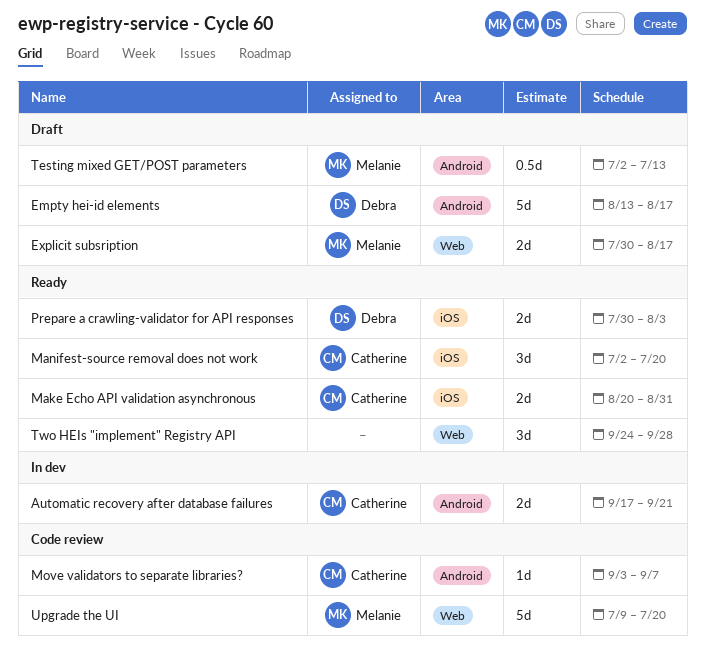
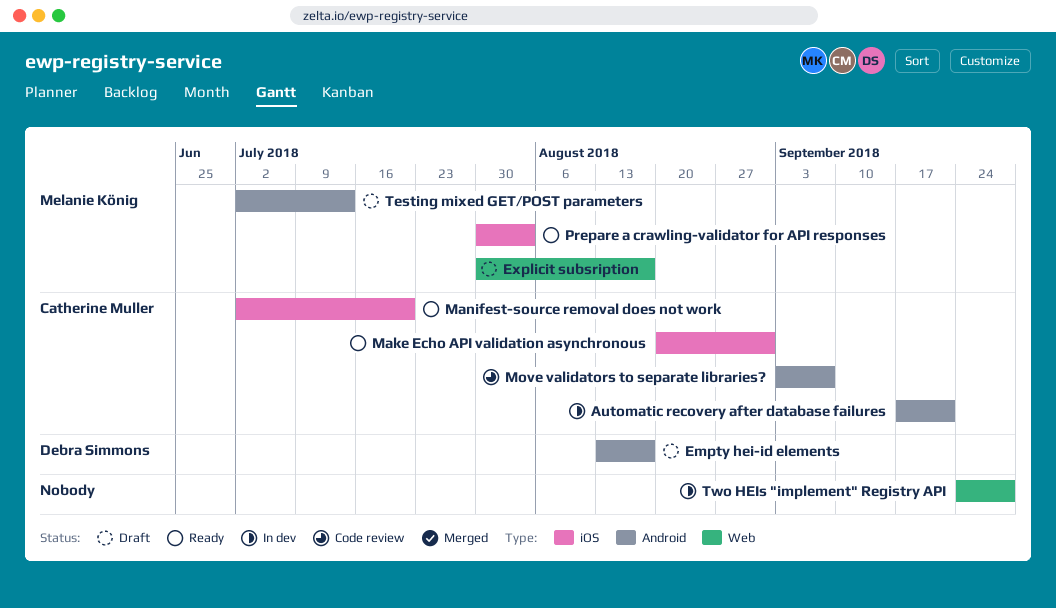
Prepare a crawling-validator for API responses, owner: Debra Simmons -> Melanie König
Two HEIs "implement" Registry API, status: Ready -> In dev
Upgrade the UI: present -> none

